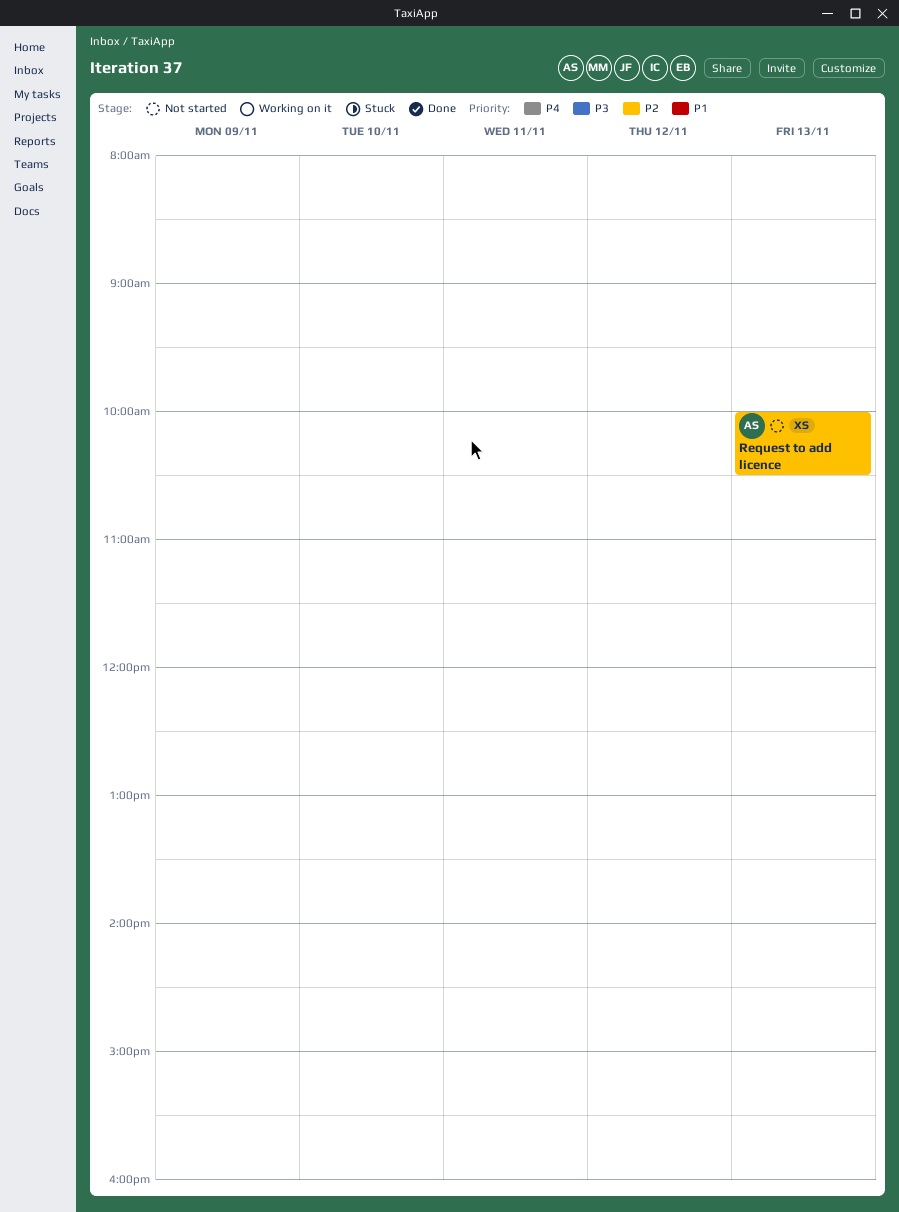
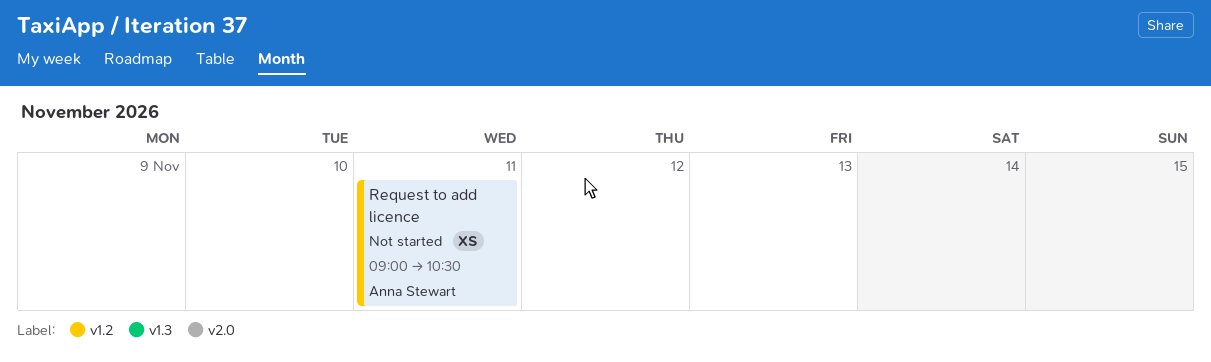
Request to add licence, day: Nov 13 -> Nov 11
Request to add licence, begins: 10:00 -> 09:00

